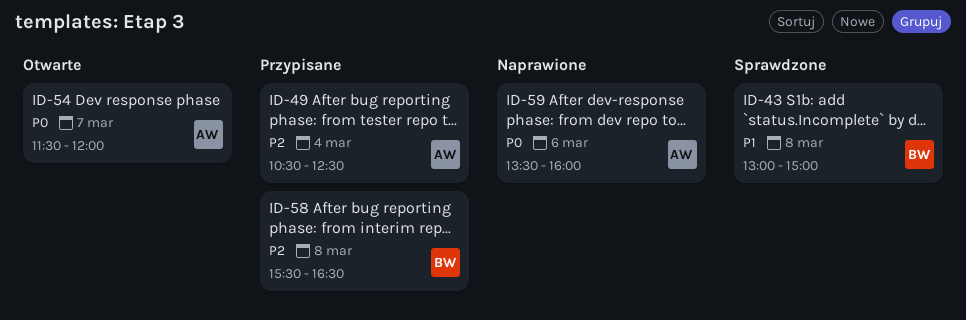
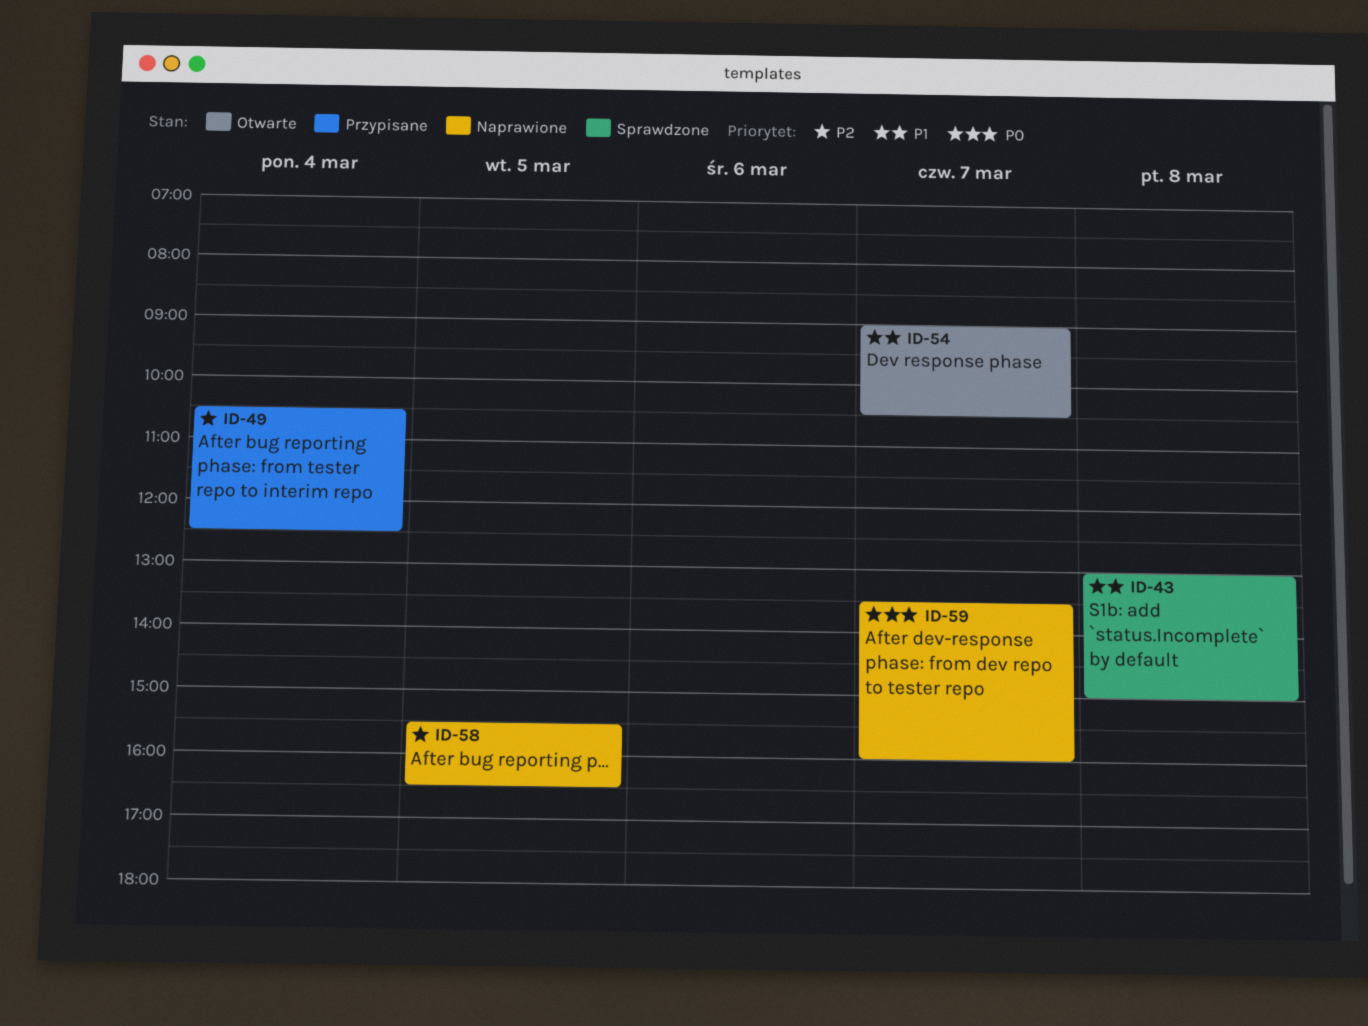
ID-54, priority: P0 -> P1
ID-54, begins: 11:30 -> 09:00
ID-54, ends: 12:00 -> 10:30
ID-58, status: Przypisane -> Naprawione
ID-58, day: Mar 8 -> Mar 5
ID-59, day: Mar 6 -> Mar 7

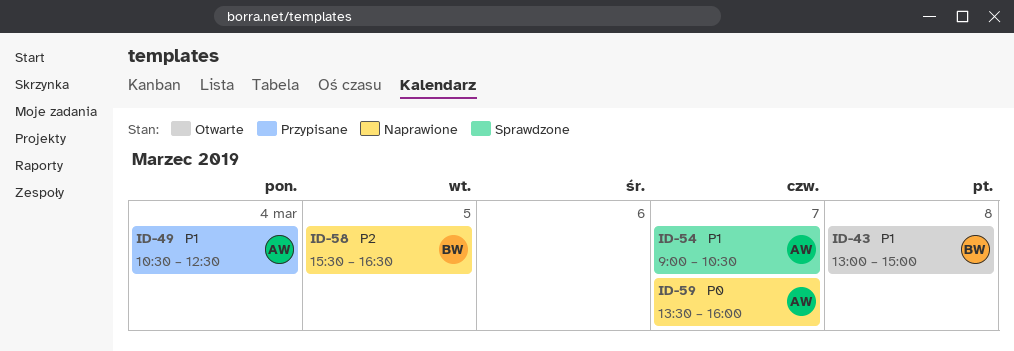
ID-43, status: Sprawdzone -> Otwarte
ID-49, priority: P2 -> P1
ID-54, status: Otwarte -> Sprawdzone

